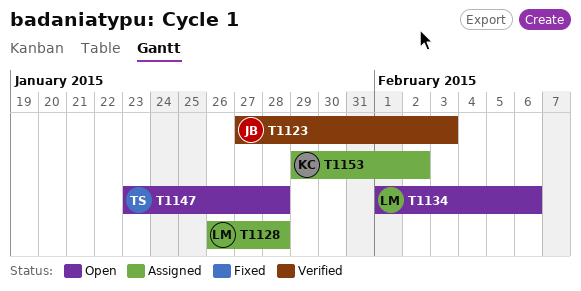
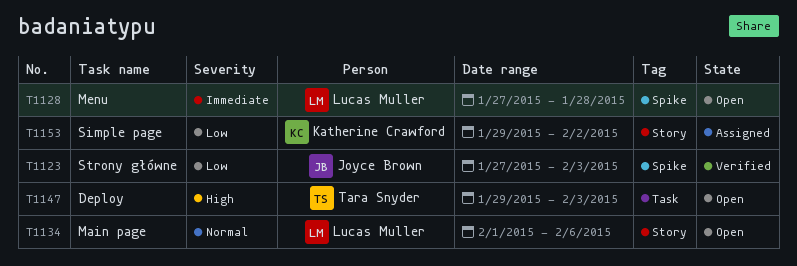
T1128, status: Assigned -> Open
T1128, start: Jan 26 -> Jan 27
T1147, start: Jan 23 -> Jan 29
T1147, due: Jan 28 -> Feb 3

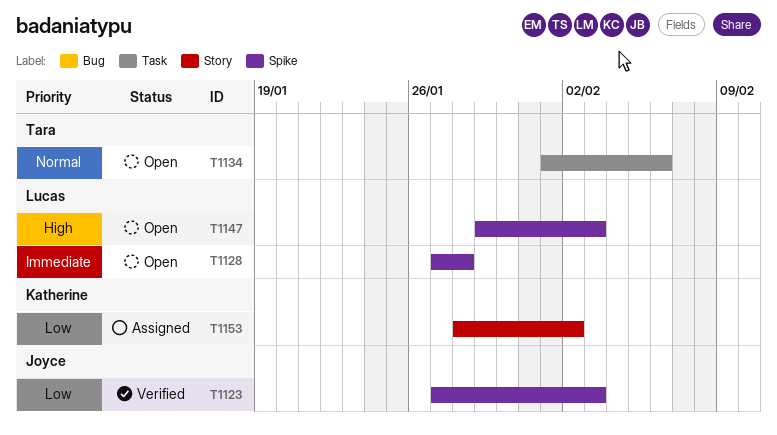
T1134, owner: Lucas Muller -> Tara Snyder
T1134, label: Story -> Task
T1147, owner: Tara Snyder -> Lucas Muller
T1147, label: Task -> Spike
T1153, start: Jan 29 -> Jan 28

